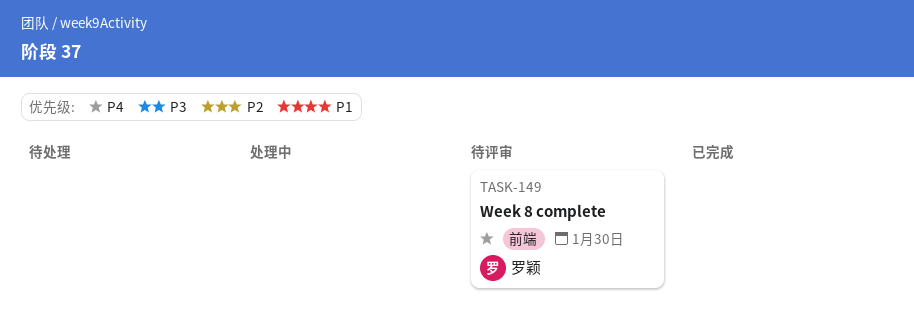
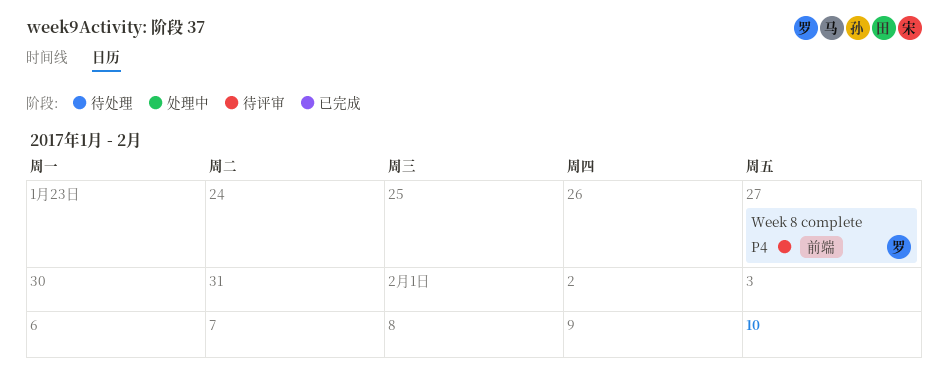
Week 8 complete, due: Jan 30 -> Jan 27

